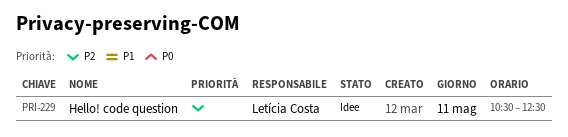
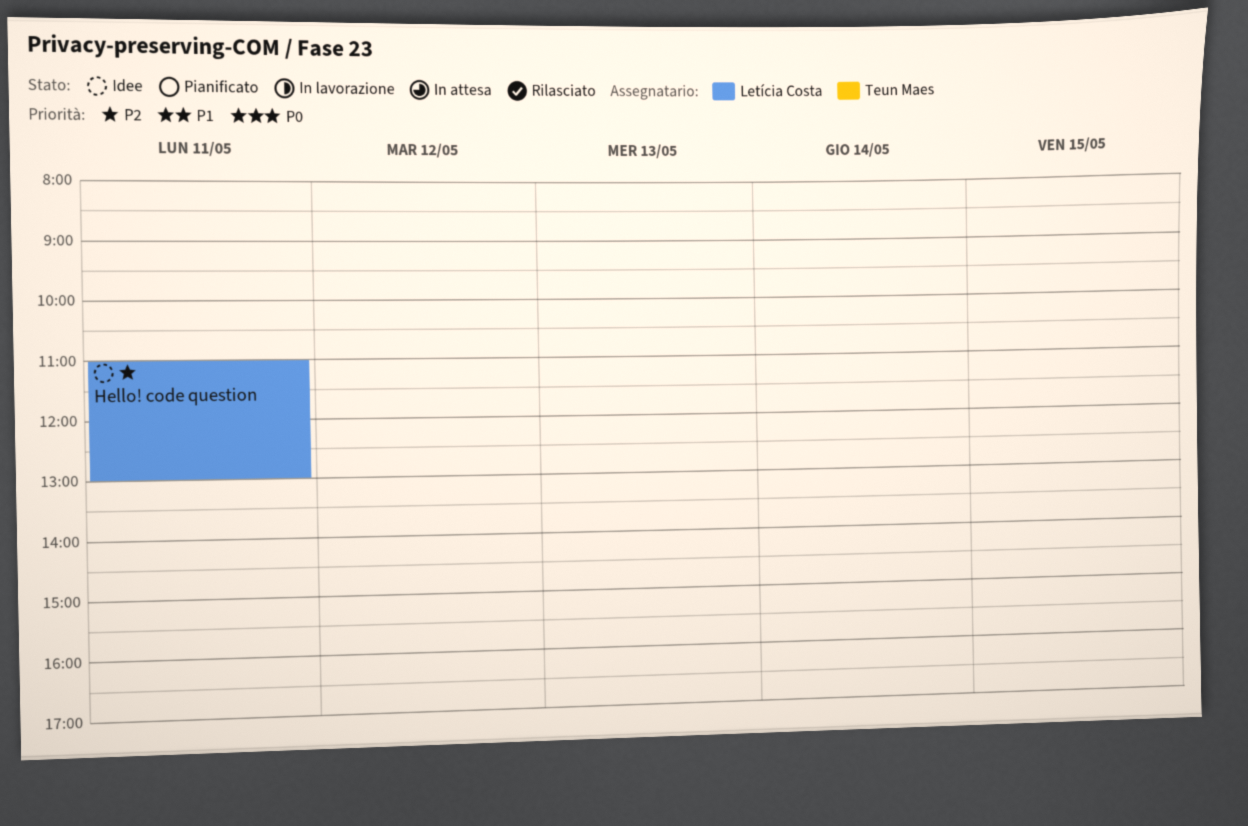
Hello! code question, begins: 10:30 -> 11:00
Hello! code question, ends: 12:30 -> 13:00

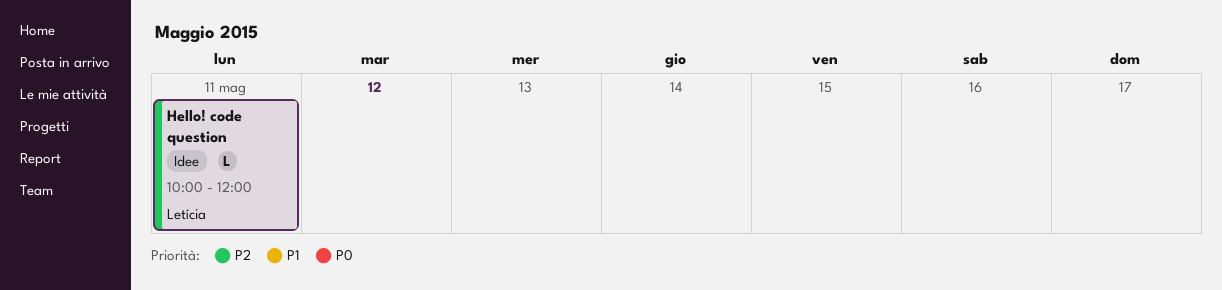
Hello! code question, begins: 11:00 -> 10:00
Hello! code question, ends: 13:00 -> 12:00

